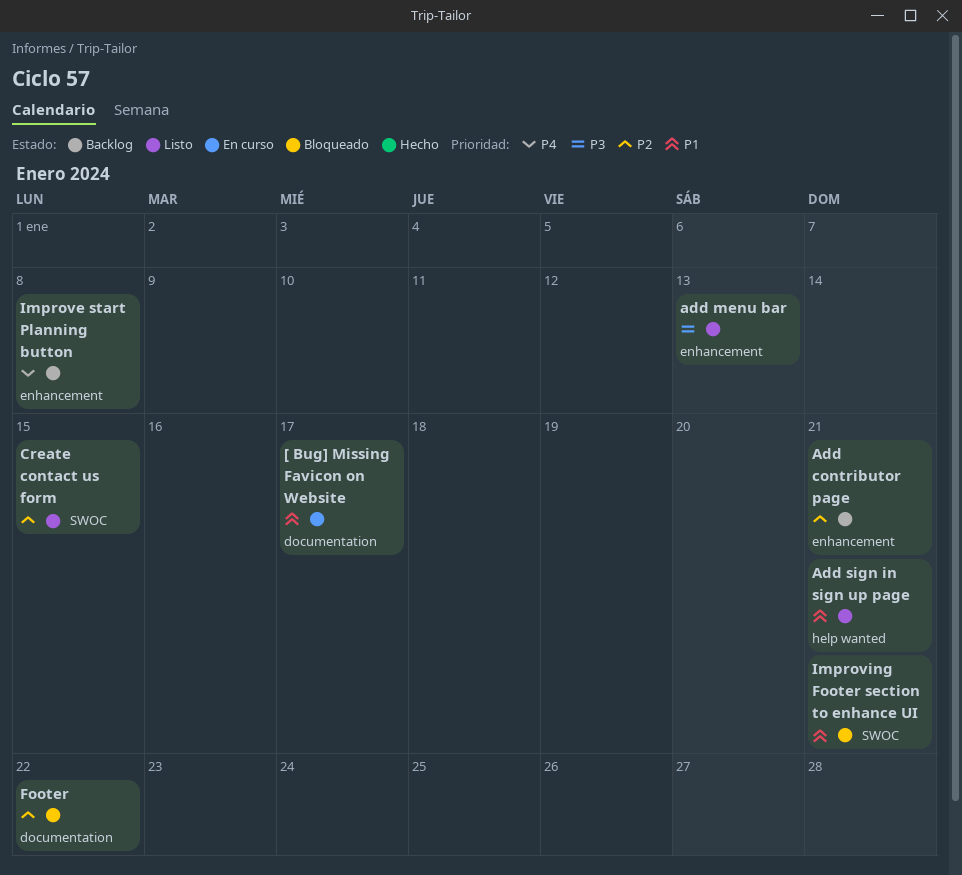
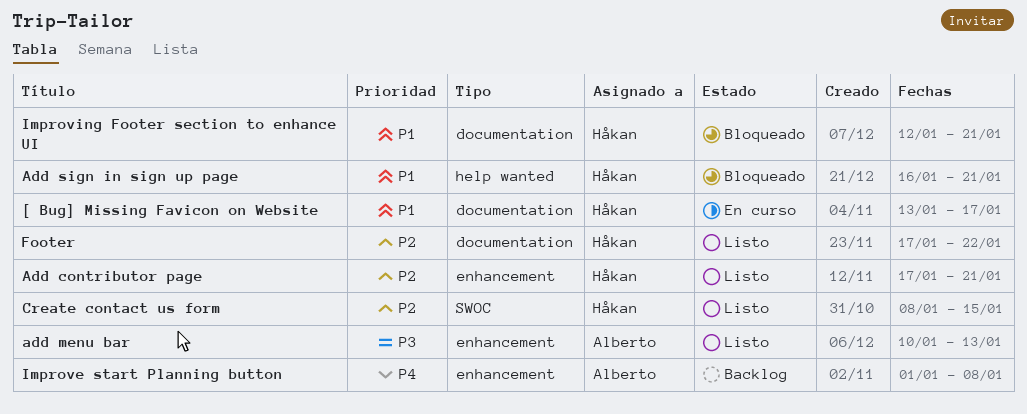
Add contributor page, status: Backlog -> Listo
Add sign in sign up page, status: Listo -> Bloqueado
Footer, status: Bloqueado -> Listo
Improving Footer section to enhance UI, label: SWOC -> documentation

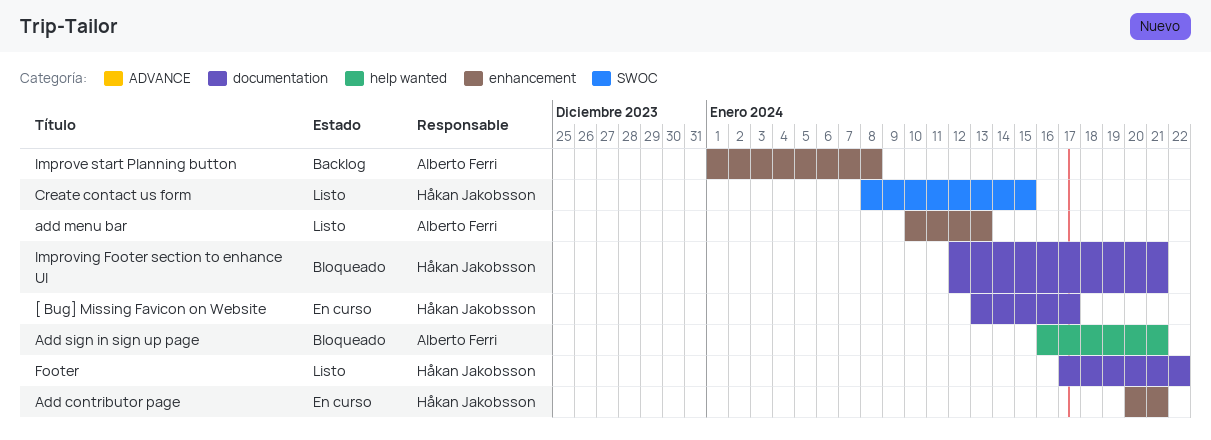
Add contributor page, status: Listo -> En curso
Add contributor page, start: Jan 17 -> Jan 20
Add sign in sign up page, owner: Håkan Jakobsson -> Alberto Ferri

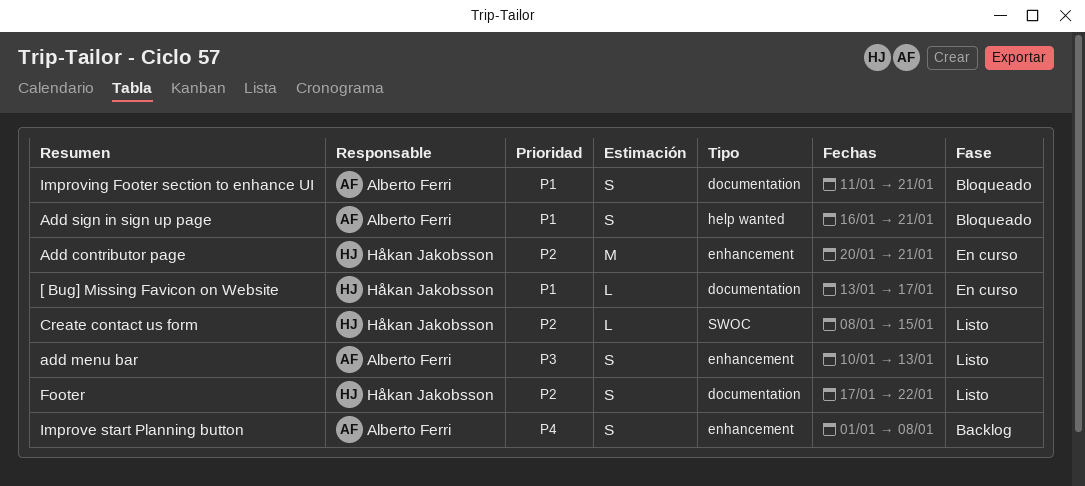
Improving Footer section to enhance UI, owner: Håkan Jakobsson -> Alberto Ferri
Improving Footer section to enhance UI, start: Jan 12 -> Jan 11

